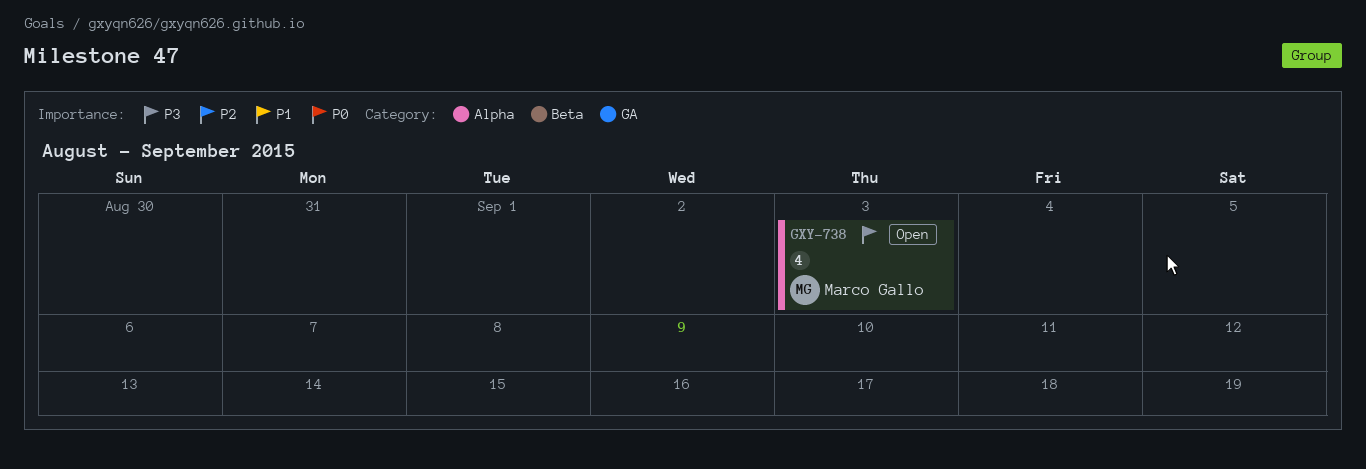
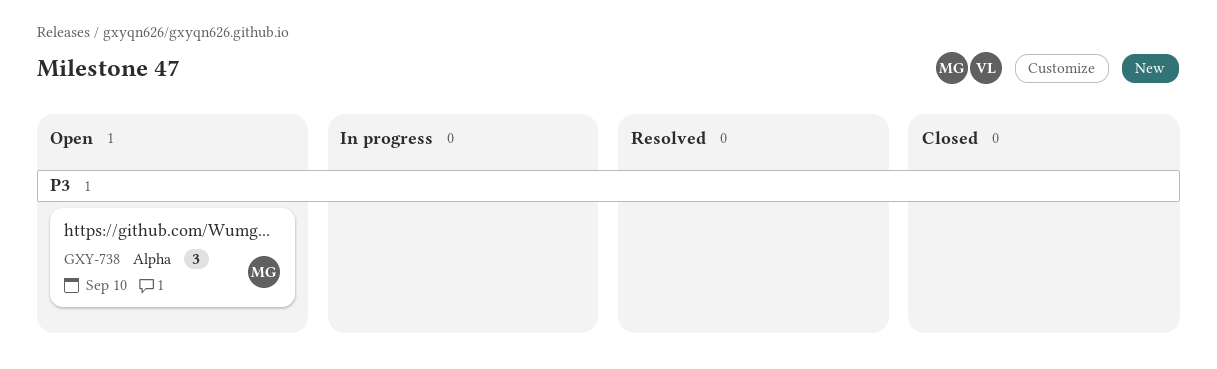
GXY-738, estimate: 4 -> 3
GXY-738, due: Sep 3 -> Sep 10

